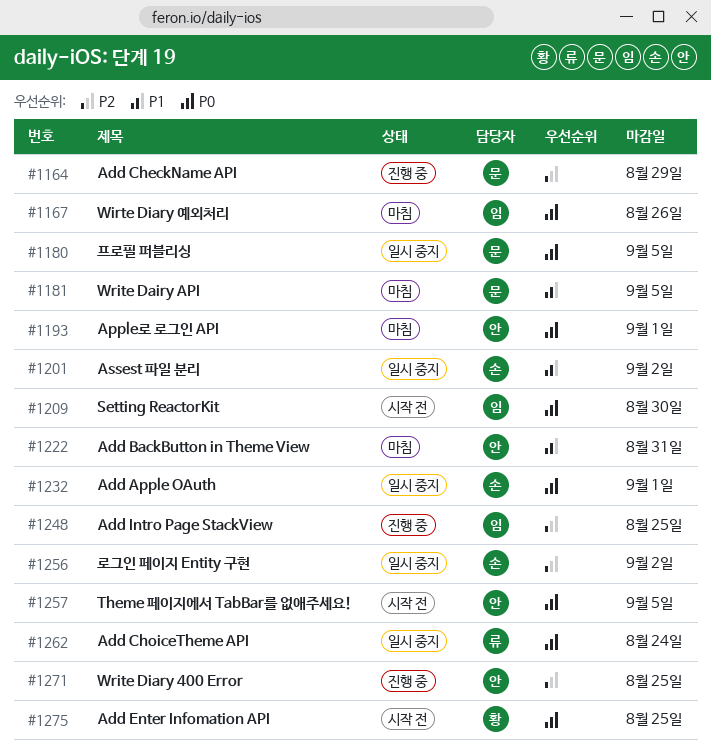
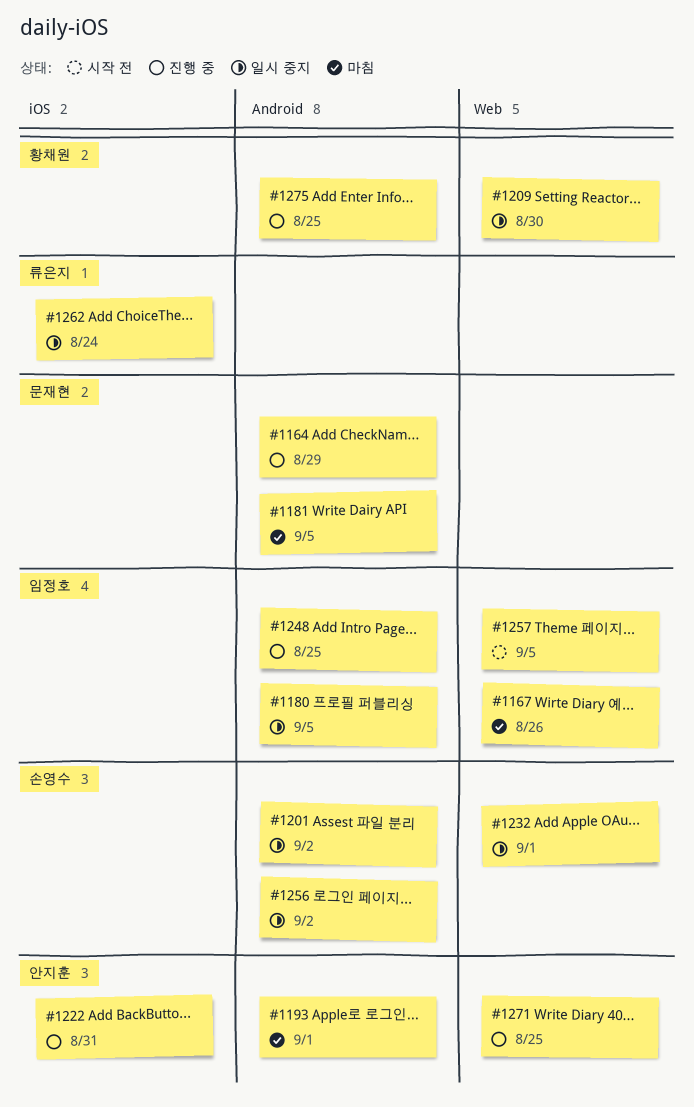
#1180, owner: 문재현 -> 임정호
#1209, status: 시작 전 -> 일시 중지
#1209, owner: 임정호 -> 황채원
#1222, status: 마침 -> 진행 중
#1257, owner: 안지훈 -> 임정호
#1275, status: 시작 전 -> 진행 중

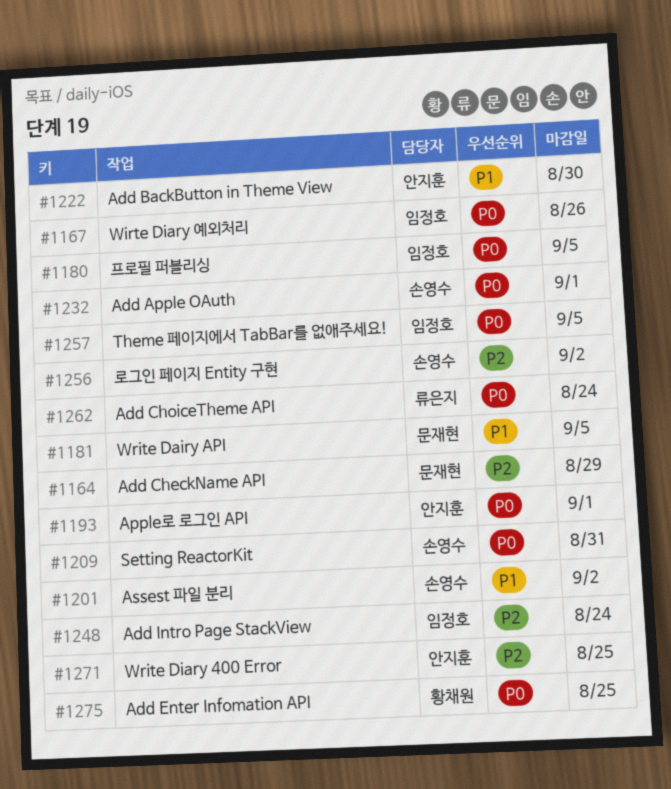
#1209, owner: 황채원 -> 손영수
#1209, due: Aug 30 -> Aug 31
#1222, due: Aug 31 -> Aug 30
#1248, due: Aug 25 -> Aug 24

